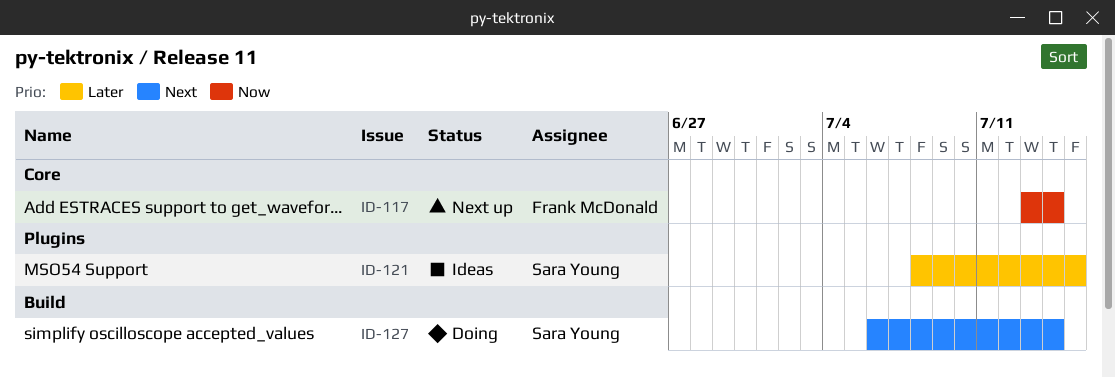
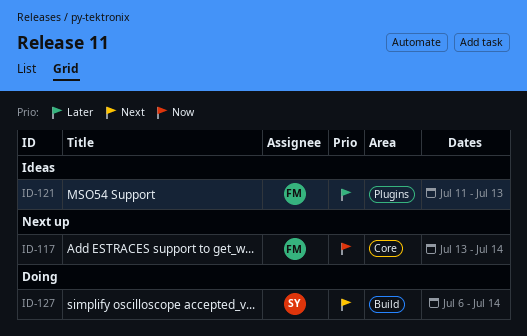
ID-121, owner: Sara Young -> Frank McDonald
ID-121, start: Jul 8 -> Jul 11
ID-121, due: Jul 15 -> Jul 13

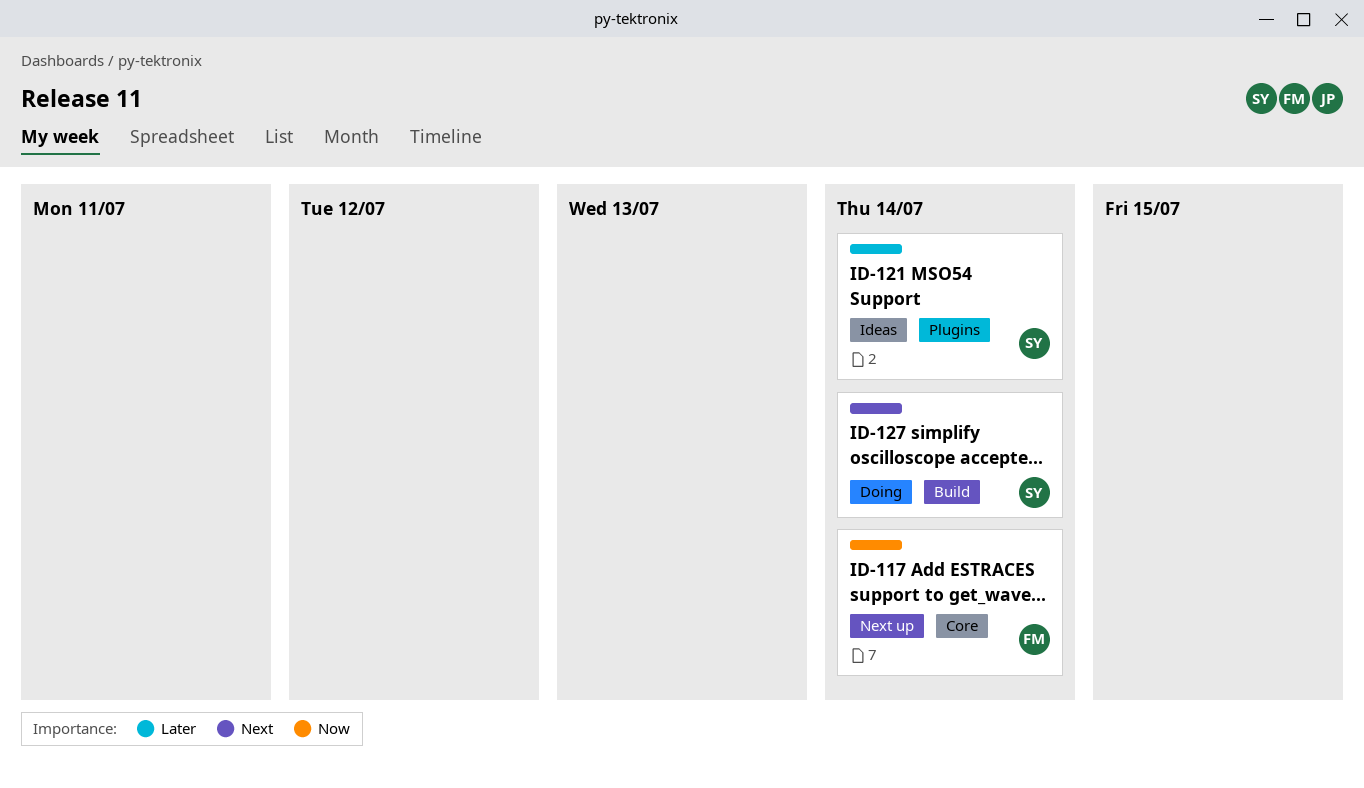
ID-121, owner: FM -> SY
ID-121, due: Jul 13 -> Jul 14

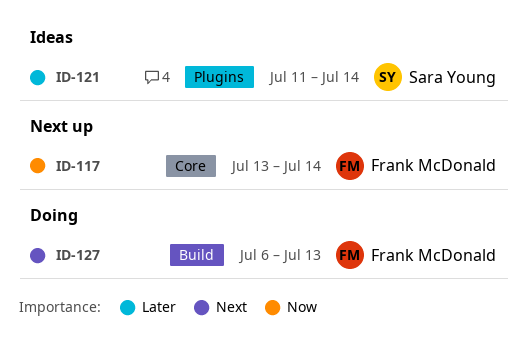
ID-127, owner: Sara Young -> Frank McDonald
ID-127, due: Jul 14 -> Jul 13

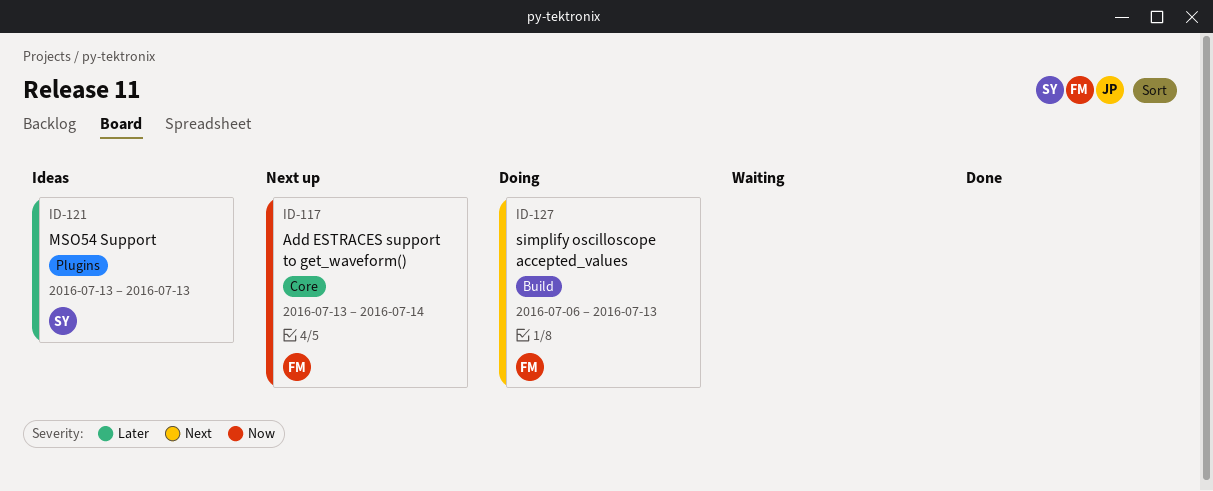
ID-121, start: Jul 11 -> Jul 13
ID-121, due: Jul 14 -> Jul 13

